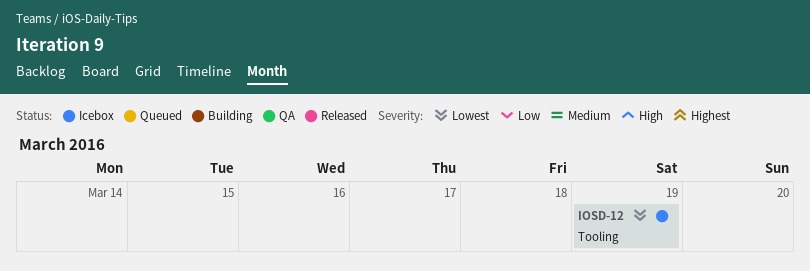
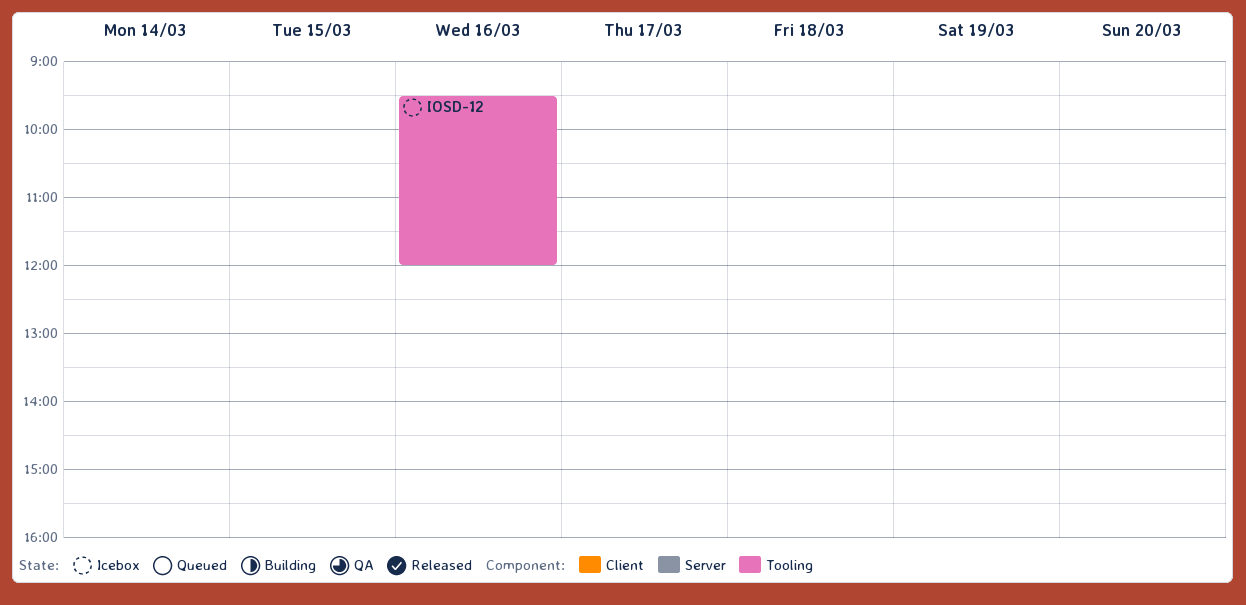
IOSD-12, day: Mar 19 -> Mar 16

